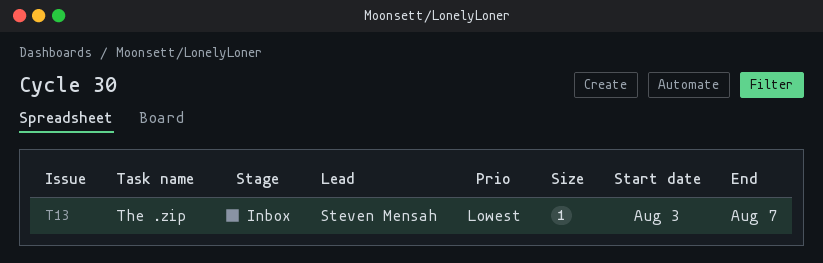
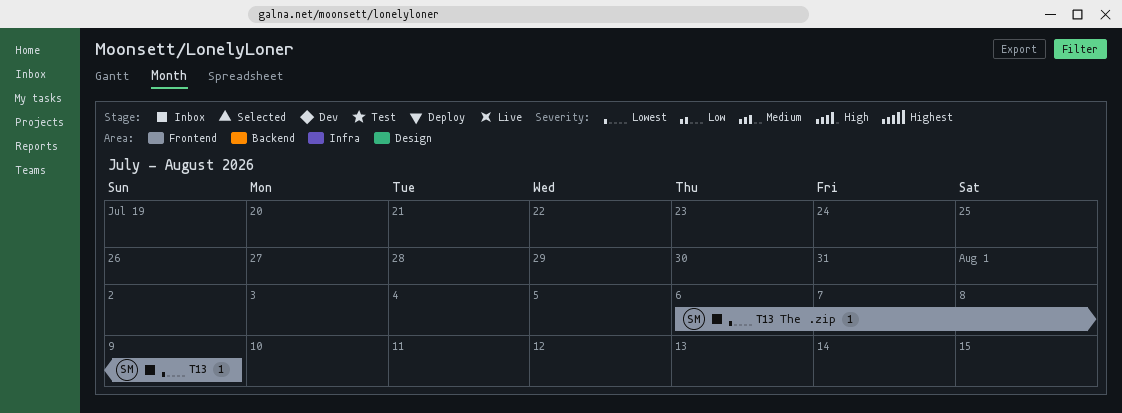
T13, start: Aug 3 -> Aug 6
T13, due: Aug 7 -> Aug 9

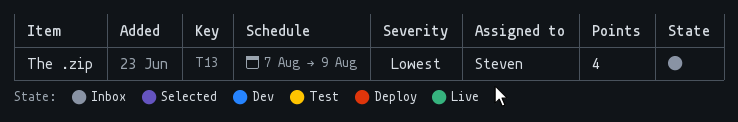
T13, estimate: 1 -> 4
T13, start: Aug 6 -> Aug 7

